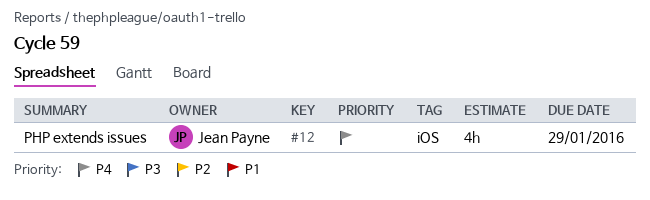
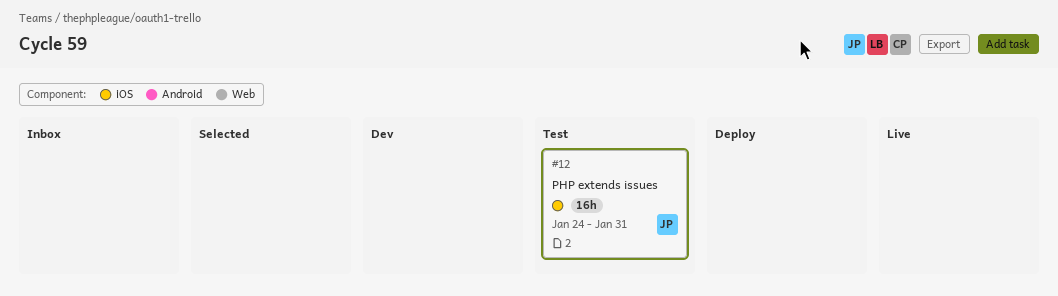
#12, estimate: 4h -> 16h
#12, due: Jan 29 -> Jan 31

